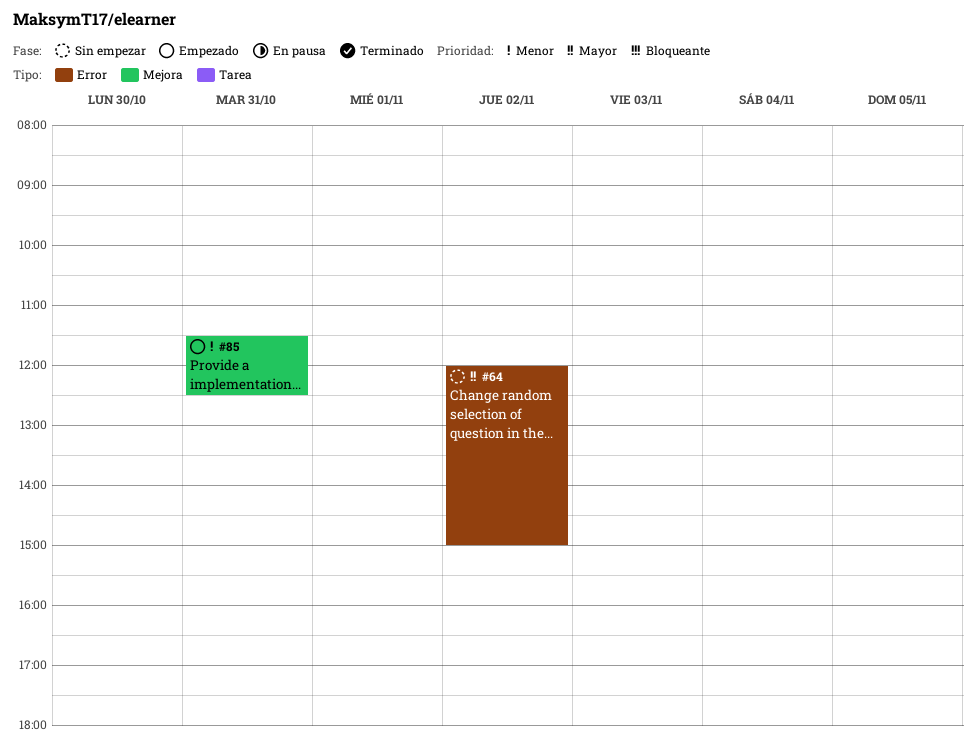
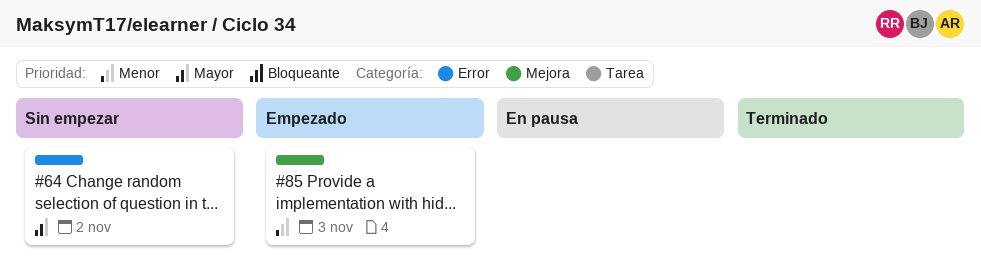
#85, day: Oct 31 -> Nov 3

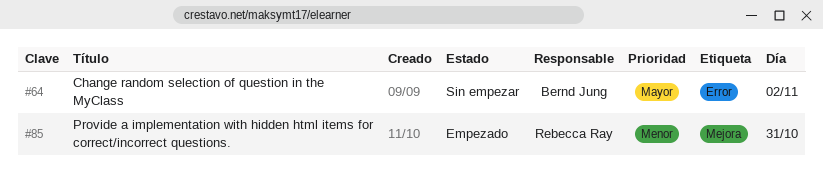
#85, day: Nov 3 -> Oct 31

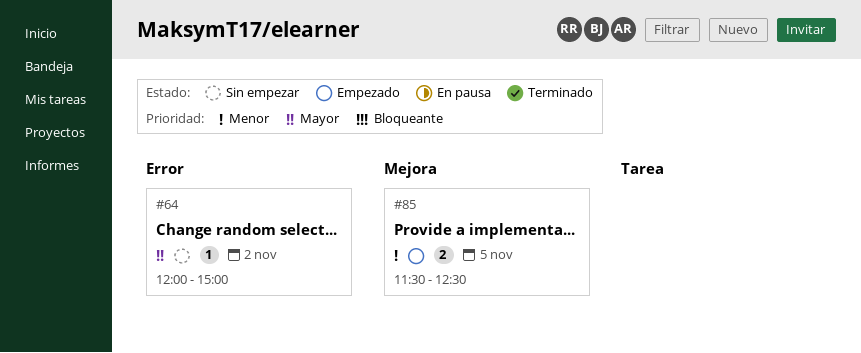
#85, day: Oct 31 -> Nov 5

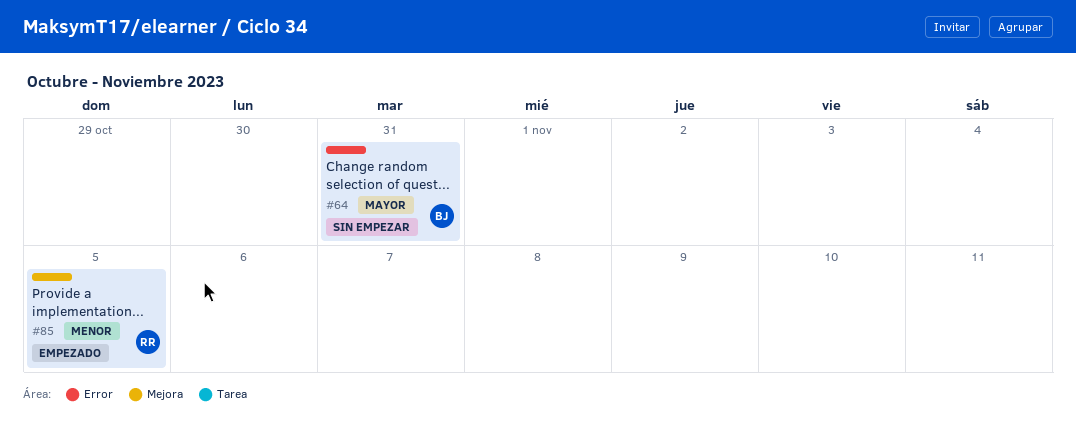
#64, day: Nov 2 -> Oct 31

